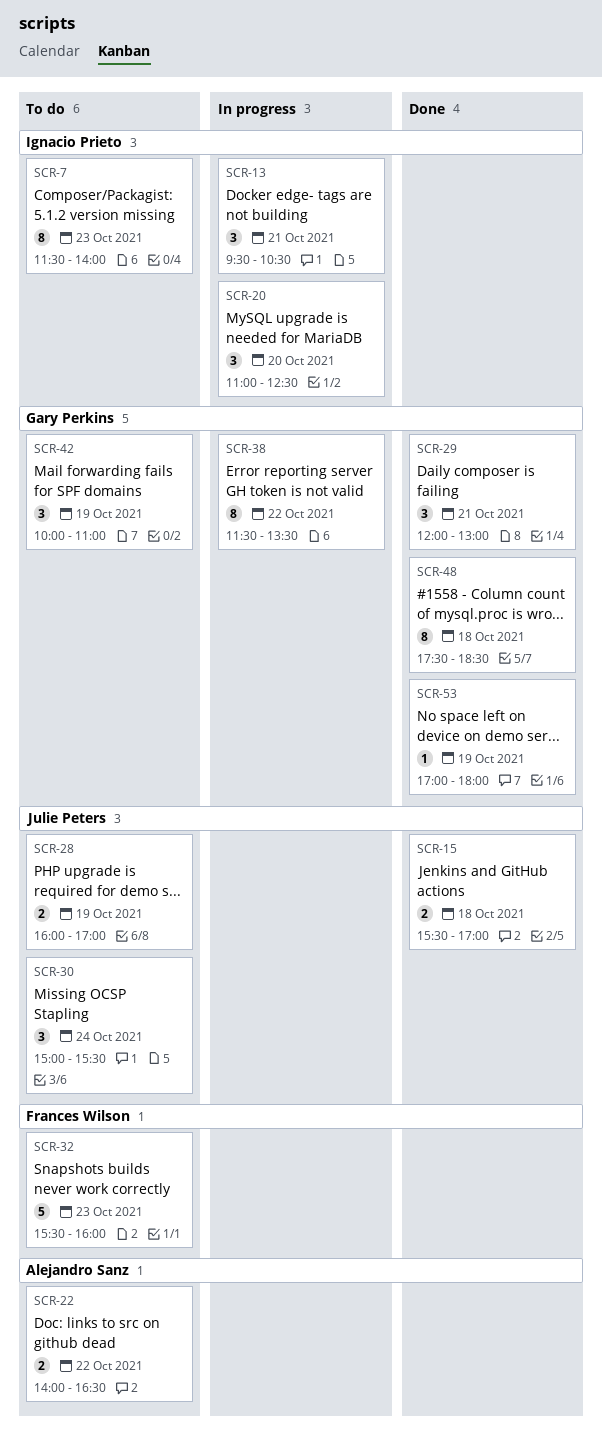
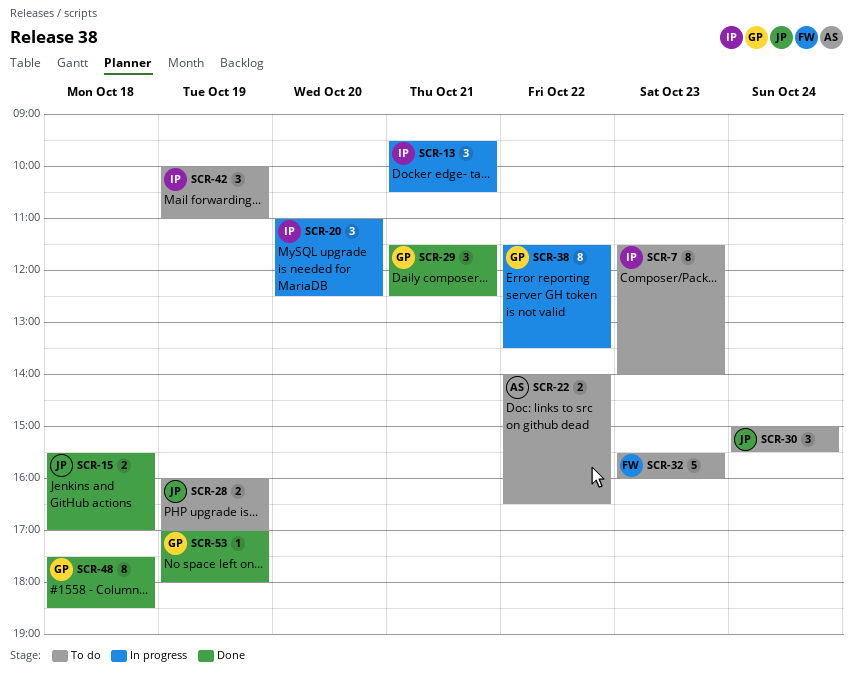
SCR-29, begins: 12:00 -> 11:30
SCR-29, ends: 13:00 -> 12:30
SCR-42, owner: Gary Perkins -> Ignacio Prieto

